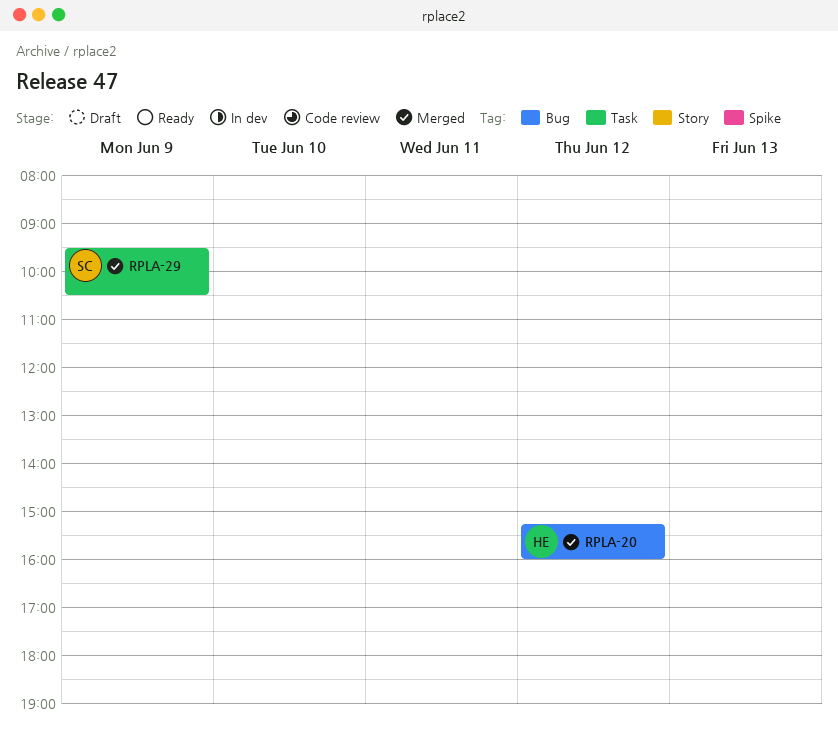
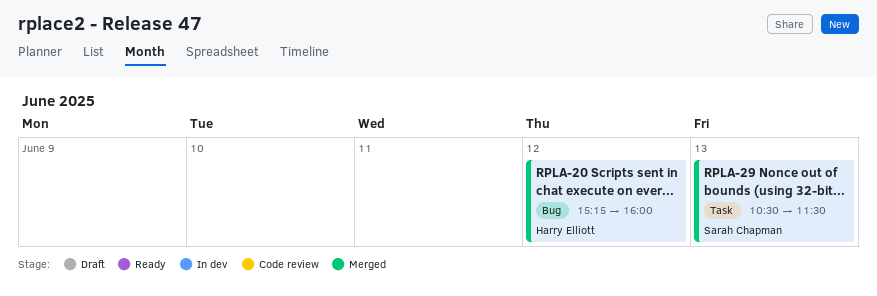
RPLA-29, day: Jun 9 -> Jun 13
RPLA-29, begins: 09:30 -> 10:30
RPLA-29, ends: 10:30 -> 11:30

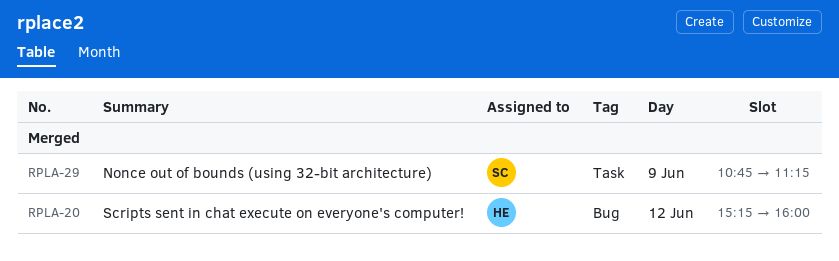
RPLA-29, day: Jun 13 -> Jun 9
RPLA-29, begins: 10:30 -> 10:45
RPLA-29, ends: 11:30 -> 11:15

